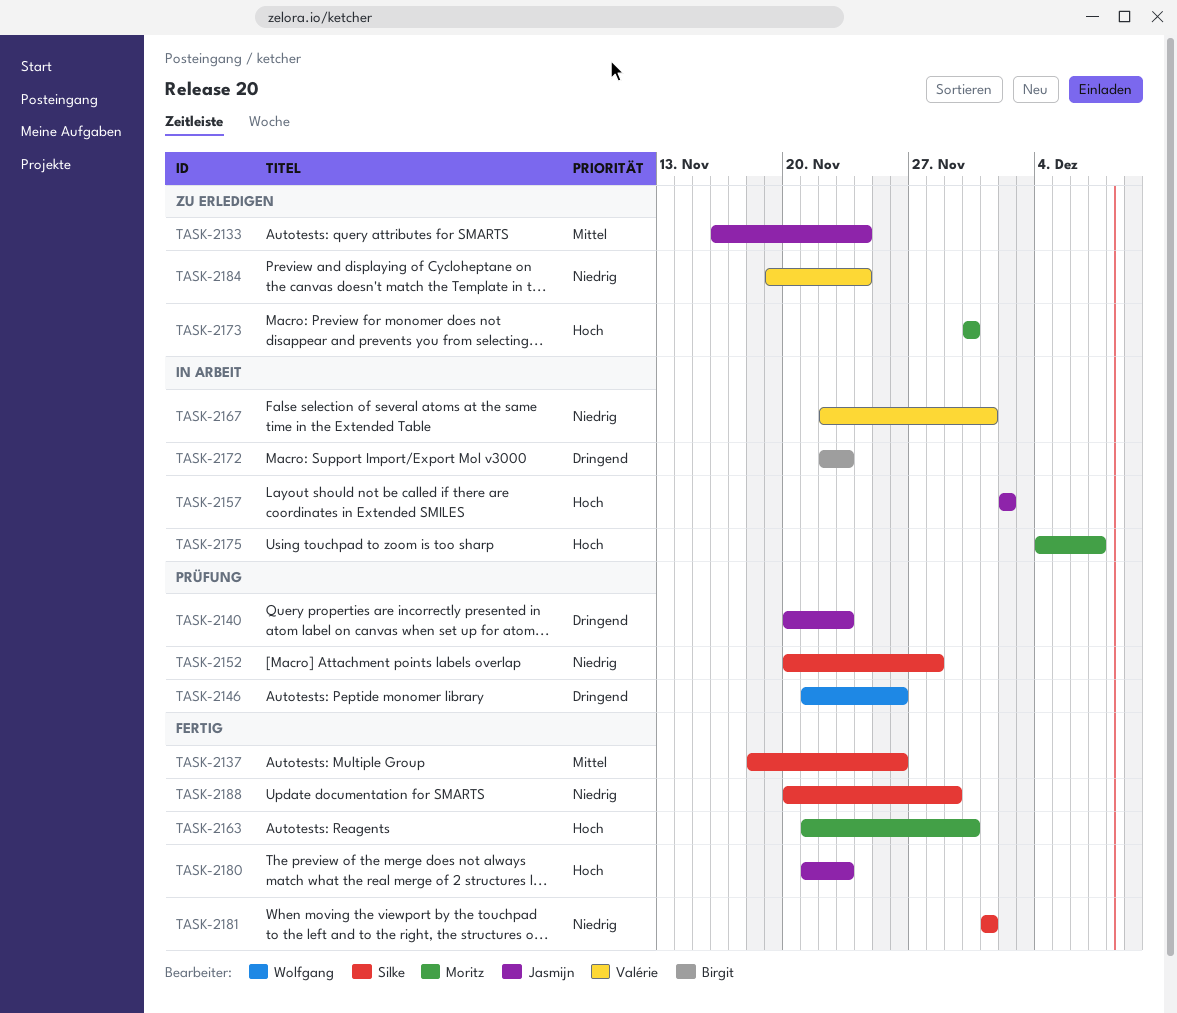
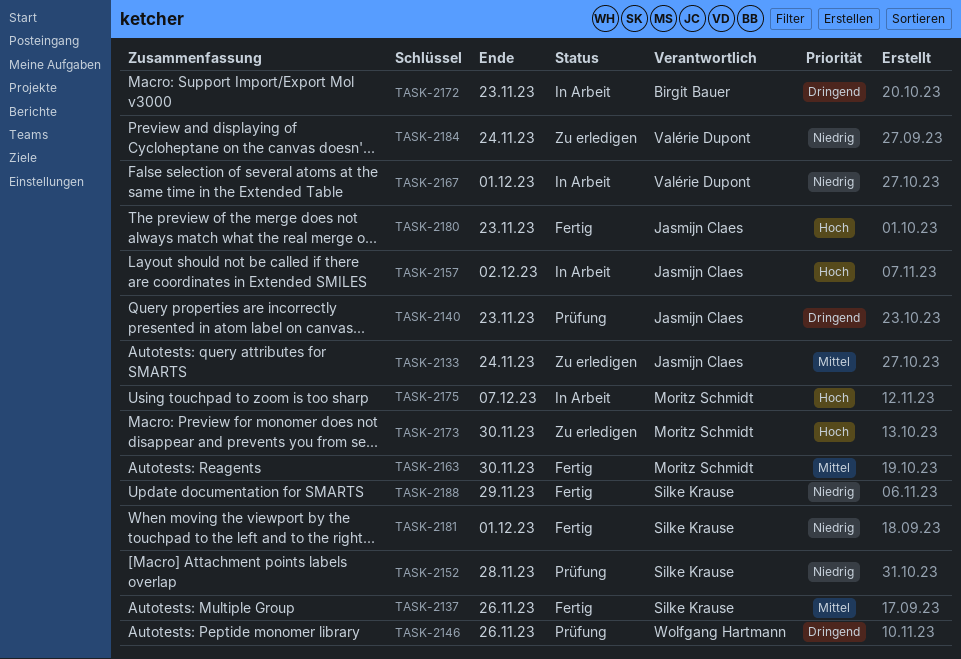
TASK-2163, priority: Hoch -> Mittel

